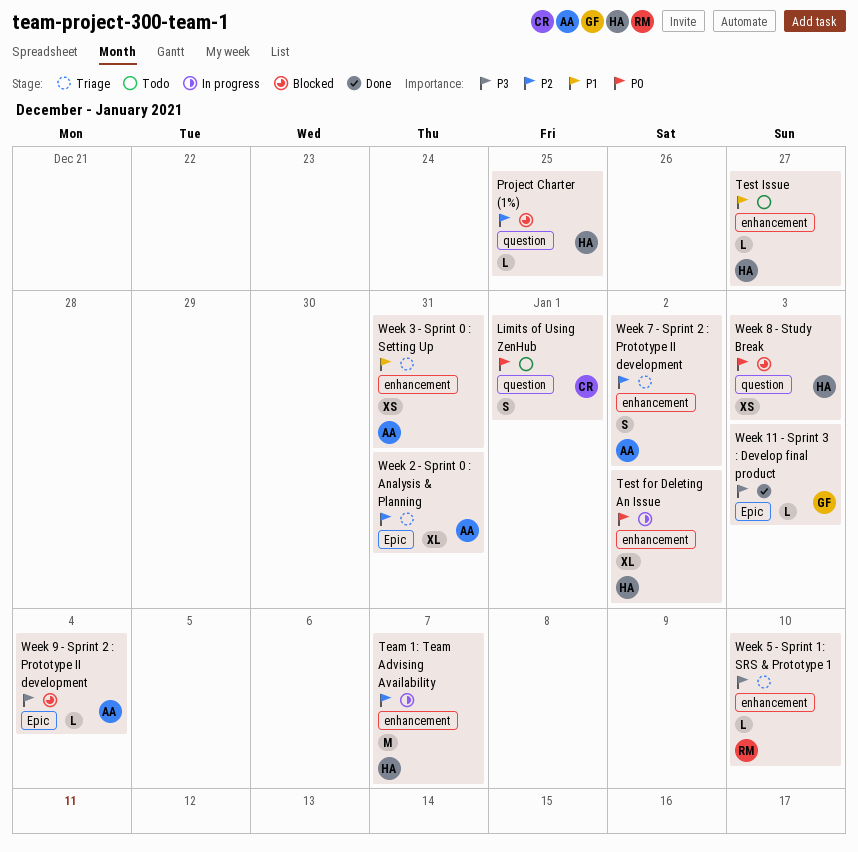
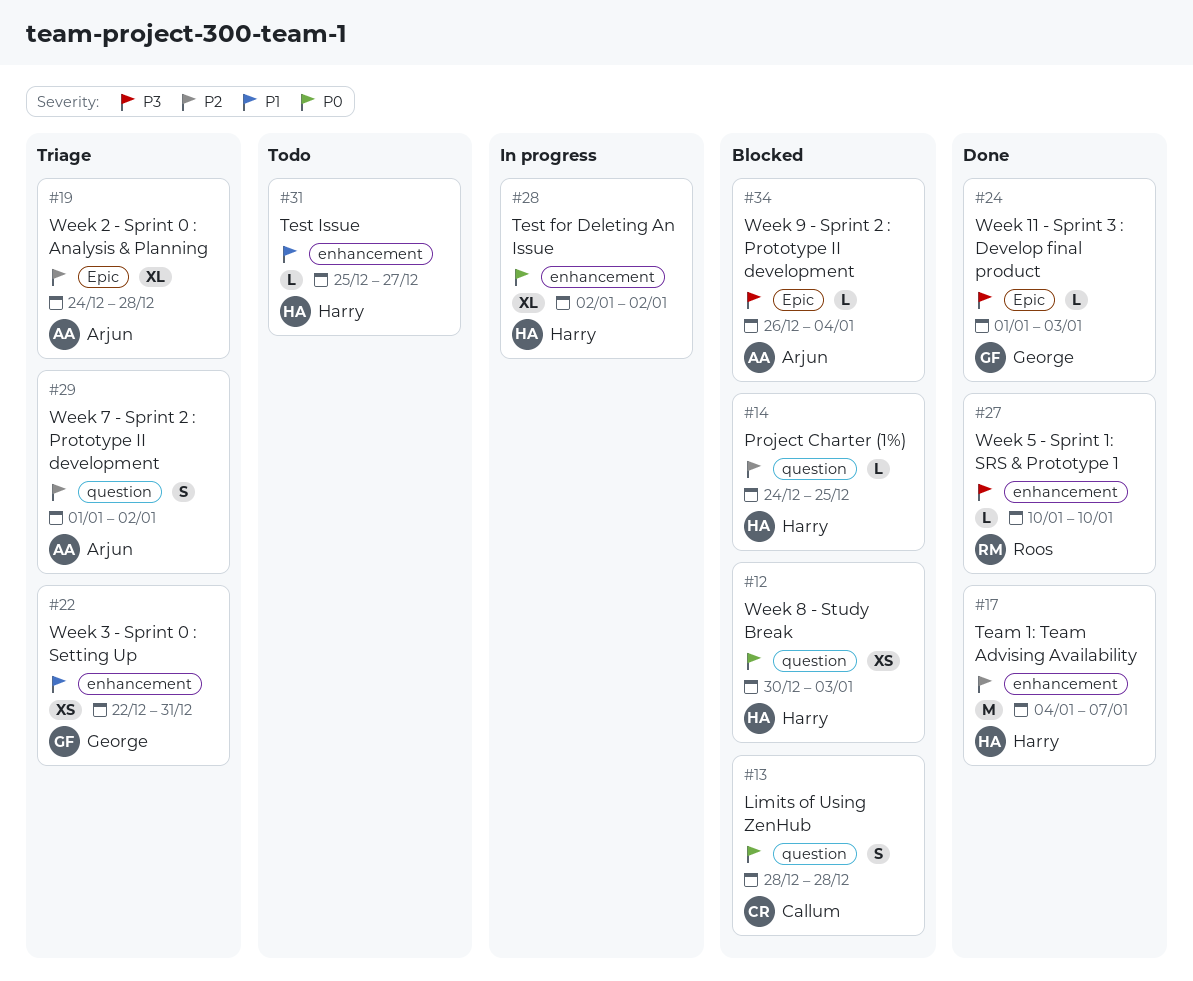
Limits of Using ZenHub, status: Todo -> Blocked
Limits of Using ZenHub, due: Jan 1 -> Dec 28
Team 1: Team Advising Availability, status: In progress -> Done
Week 2 - Sprint 0 : Analysis & Planning, due: Dec 31 -> Dec 28
Week 3 - Sprint 0 : Setting Up, owner: Arjun -> George
Week 5 - Sprint 1: SRS & Prototype 1, status: Triage -> Done
Week 7 - Sprint 2 : Prototype II development, label: enhancement -> question

